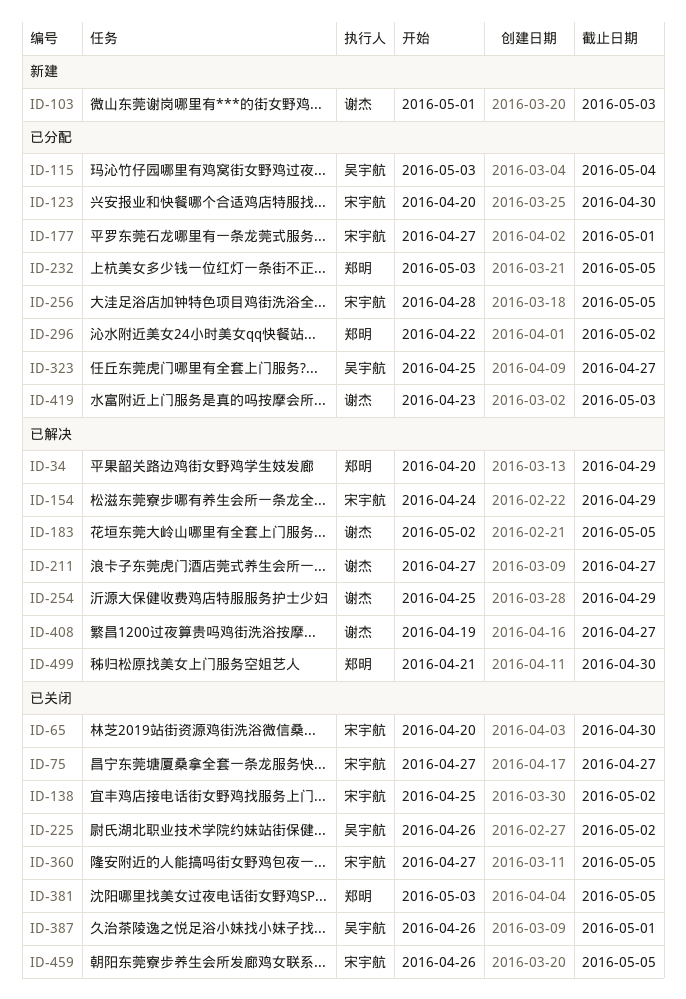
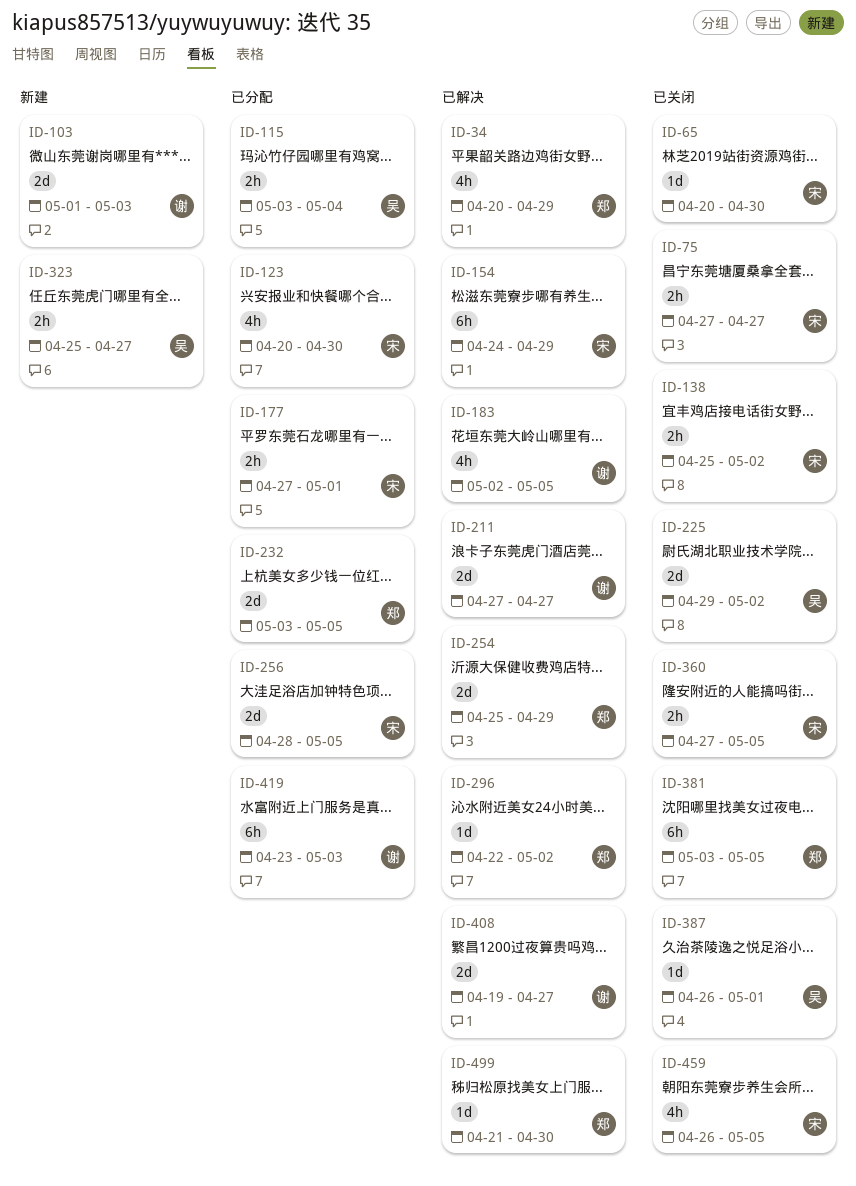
ID-225, start: Apr 26 -> Apr 29
ID-254, owner: 谢杰 -> 郑明
ID-296, status: 已分配 -> 已解决
ID-323, status: 已分配 -> 新建

